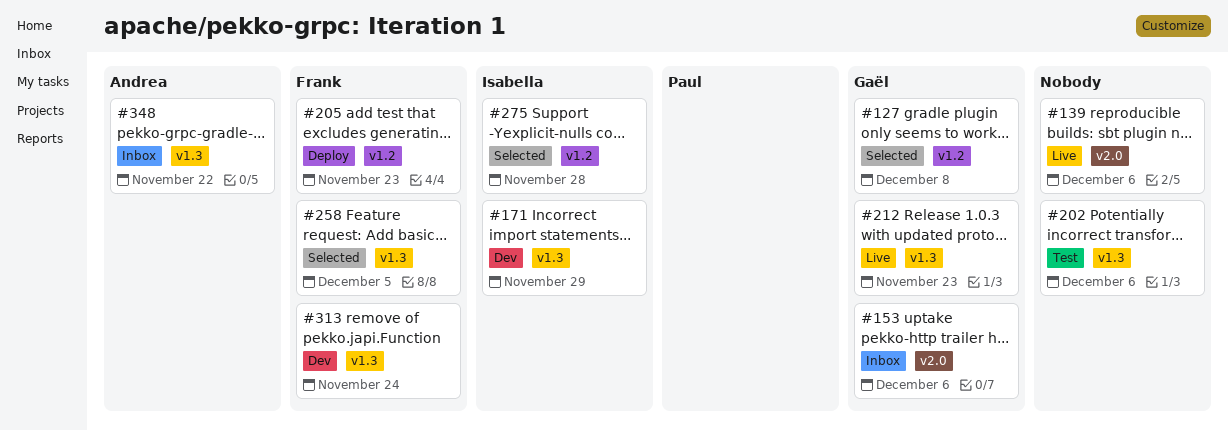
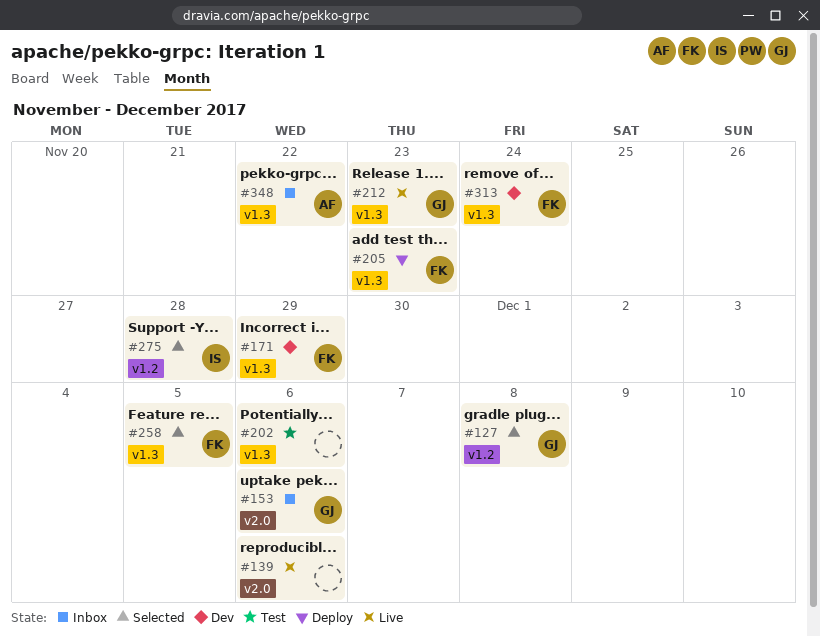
#171, owner: Isabella -> Frank
#205, label: v1.2 -> v1.3

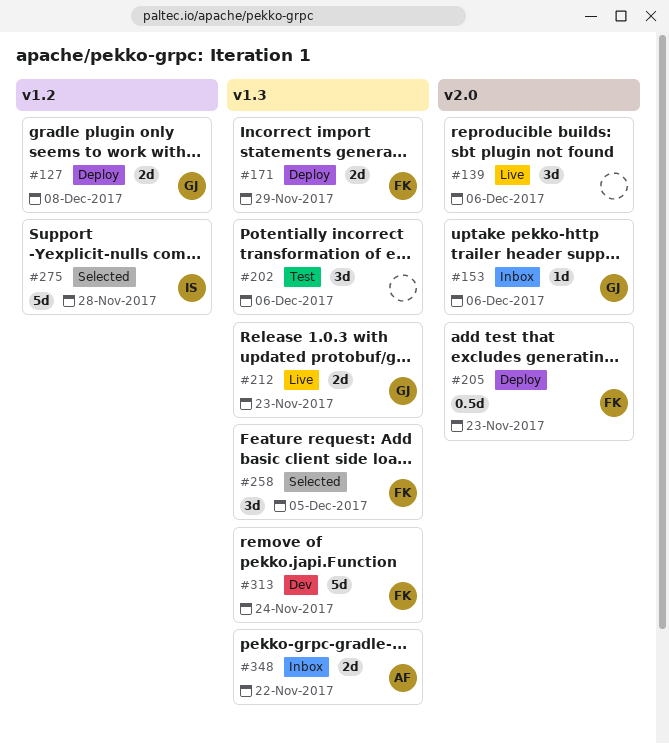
#127, status: Selected -> Deploy
#171, status: Dev -> Deploy
#205, label: v1.3 -> v2.0

